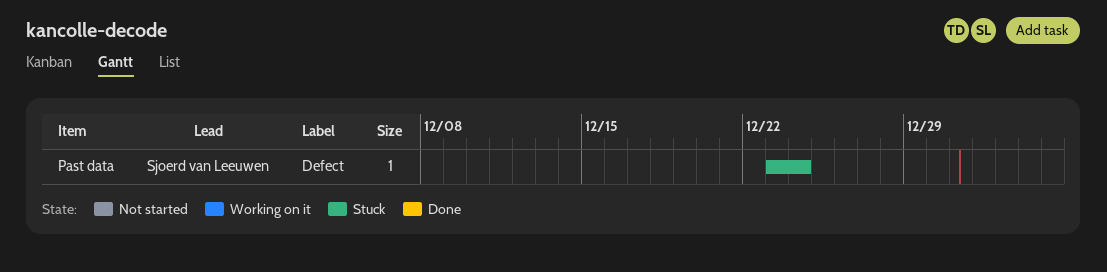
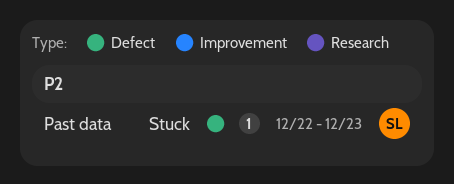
Past data, start: Dec 23 -> Dec 22
Past data, due: Dec 24 -> Dec 23

